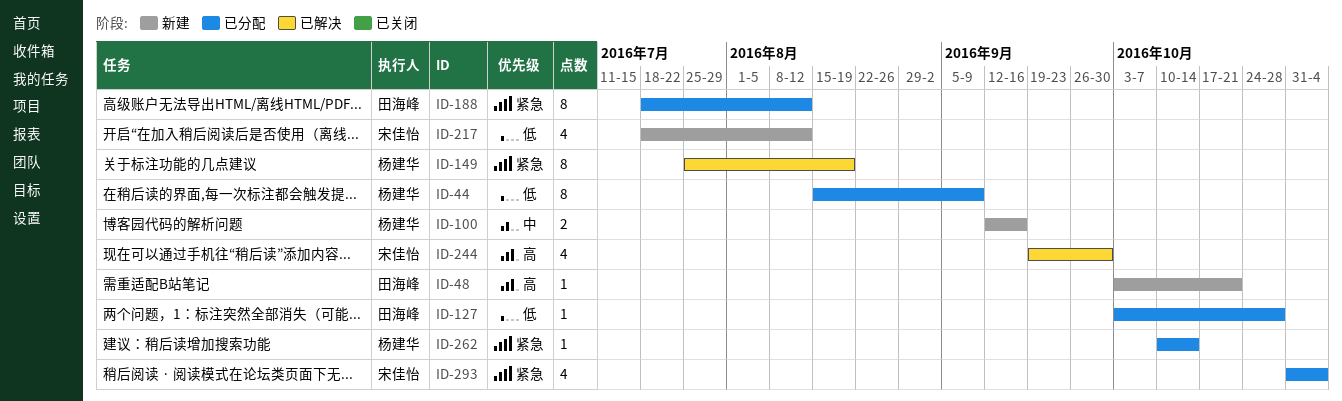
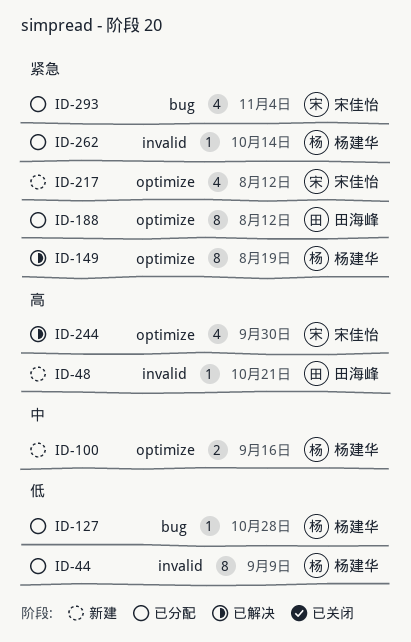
ID-127, owner: 田海峰 -> 杨建华
ID-217, priority: 低 -> 紧急

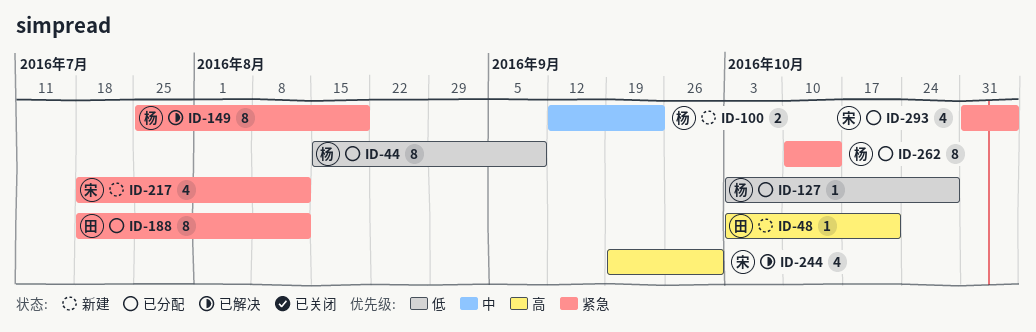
ID-100, due: Sep 16 -> Sep 23
ID-262, estimate: 1 -> 8

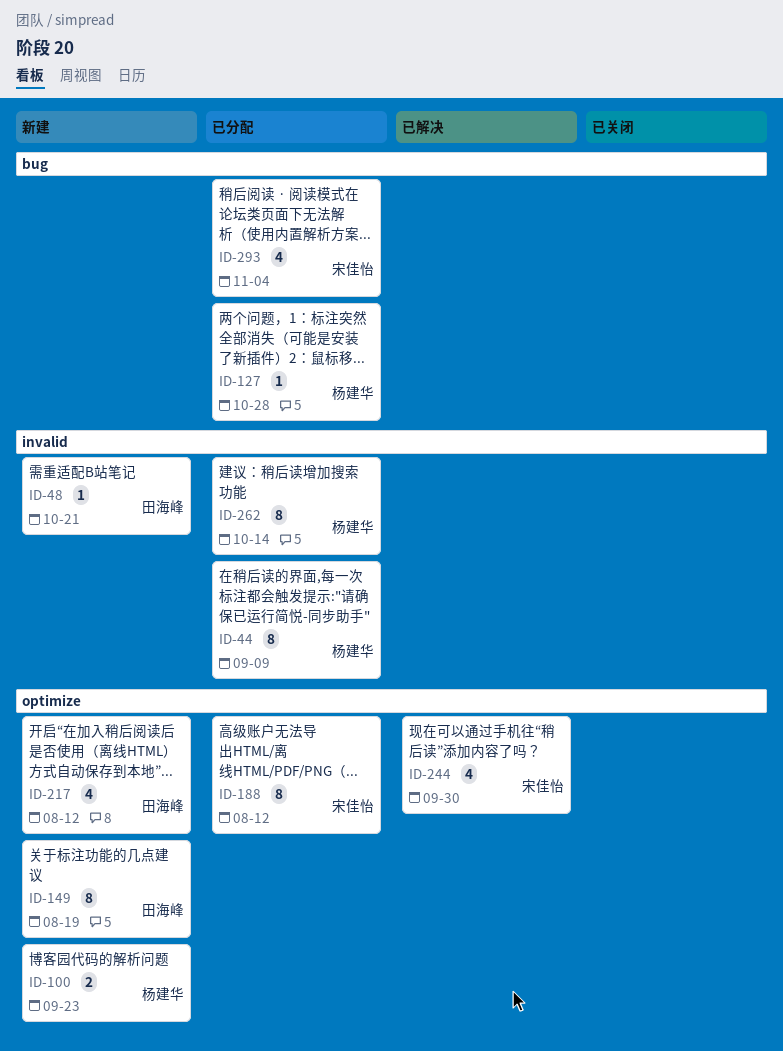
ID-149, status: 已解决 -> 新建
ID-149, owner: 杨建华 -> 田海峰
ID-188, owner: 田海峰 -> 宋佳怡
ID-217, owner: 宋佳怡 -> 田海峰

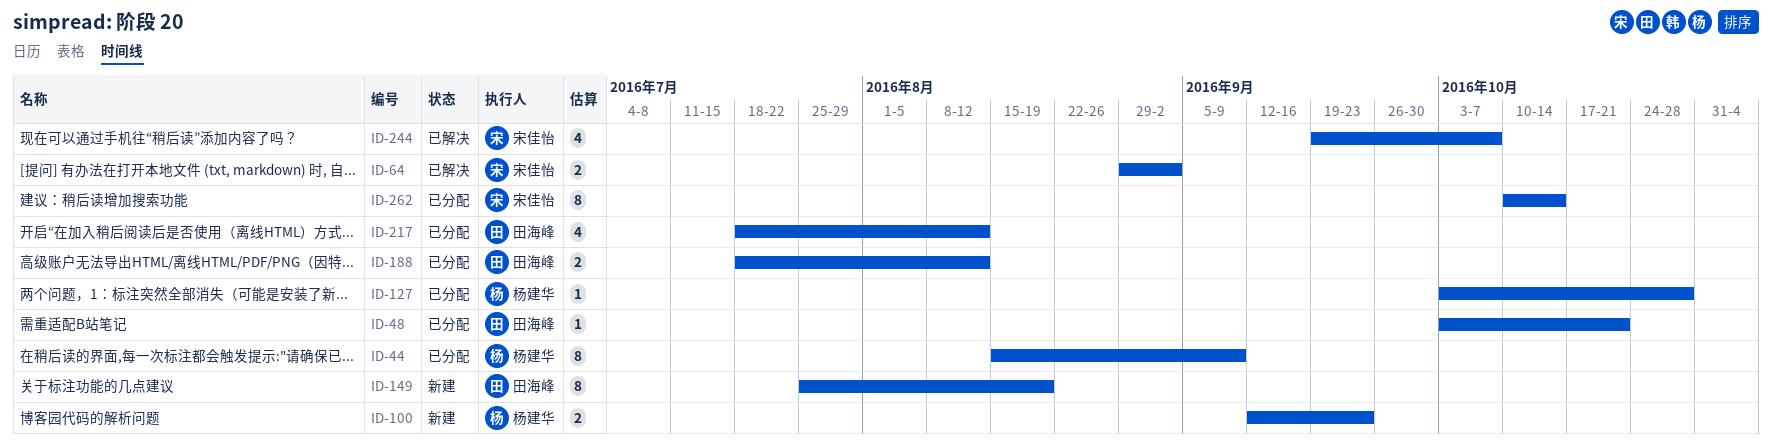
ID-48, status: 新建 -> 已分配
ID-64: none -> present
ID-188, owner: 宋佳怡 -> 田海峰
ID-188, estimate: 8 -> 2
ID-217, status: 新建 -> 已分配
ID-244, due: Sep 30 -> Oct 7
ID-262, owner: 杨建华 -> 宋佳怡
ID-293: present -> none

